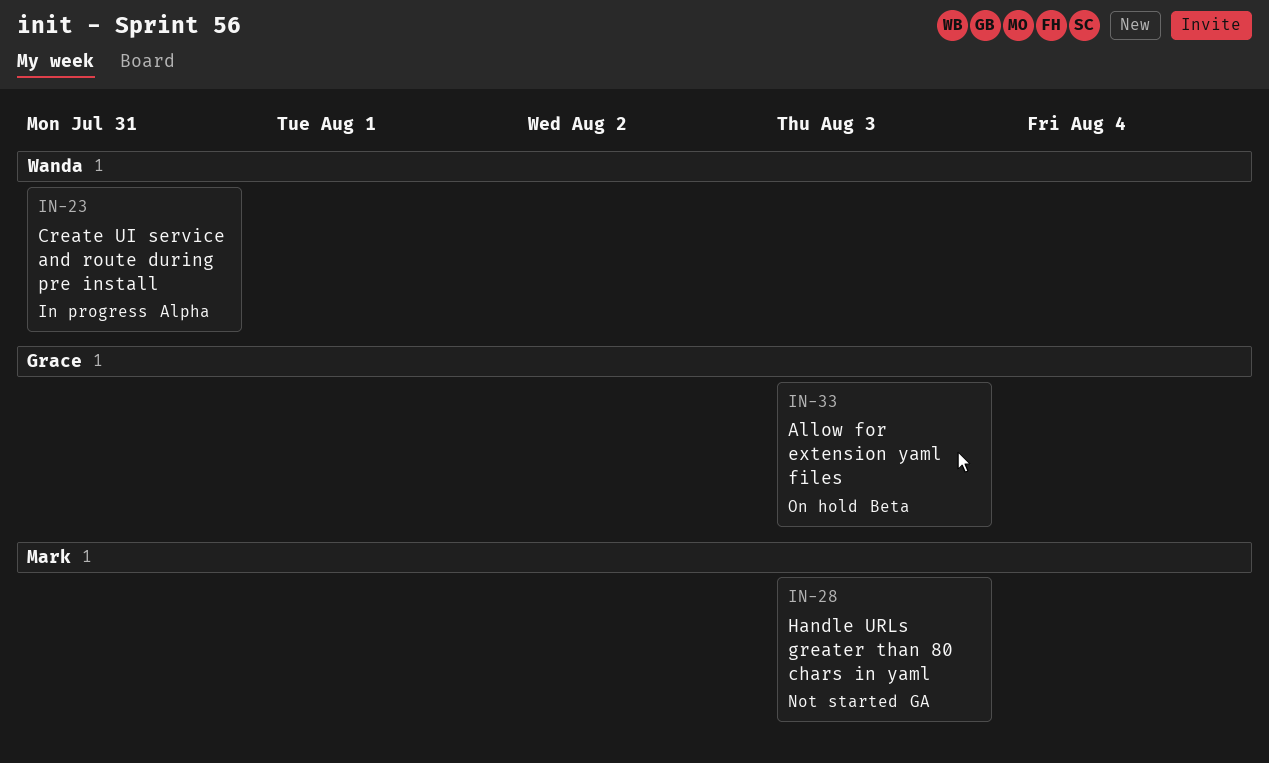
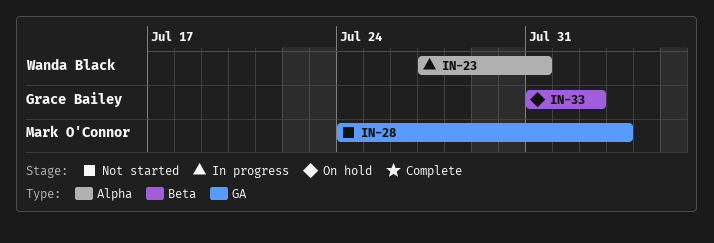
IN-33, due: Aug 3 -> Aug 2

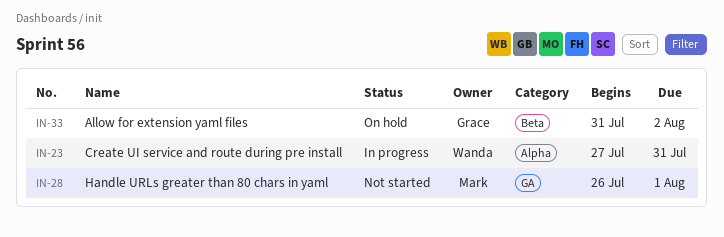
IN-28, start: Jul 24 -> Jul 26
IN-28, due: Aug 3 -> Aug 1

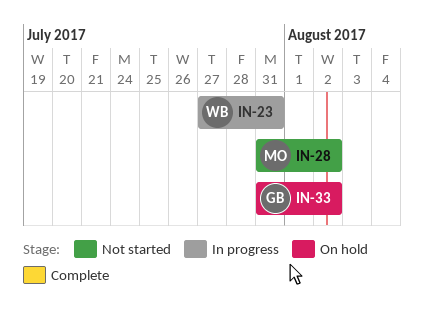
IN-28, start: Jul 26 -> Jul 31
IN-28, due: Aug 1 -> Aug 2

